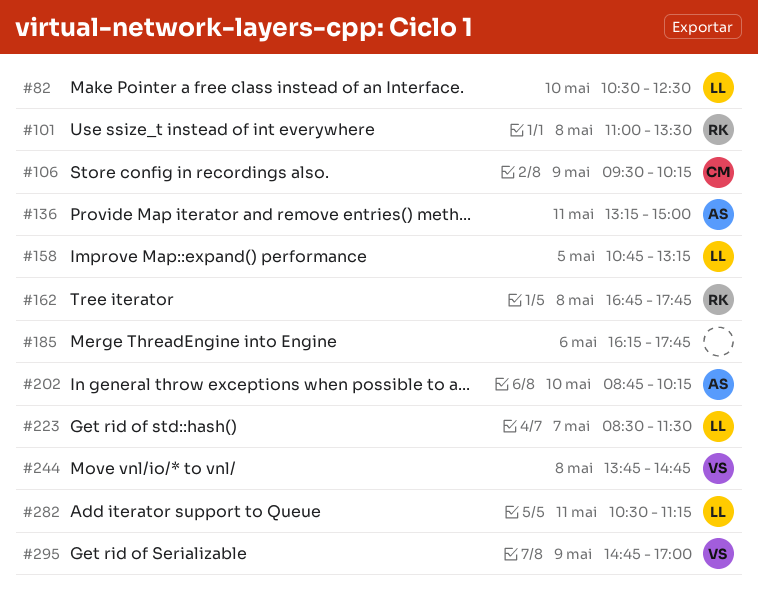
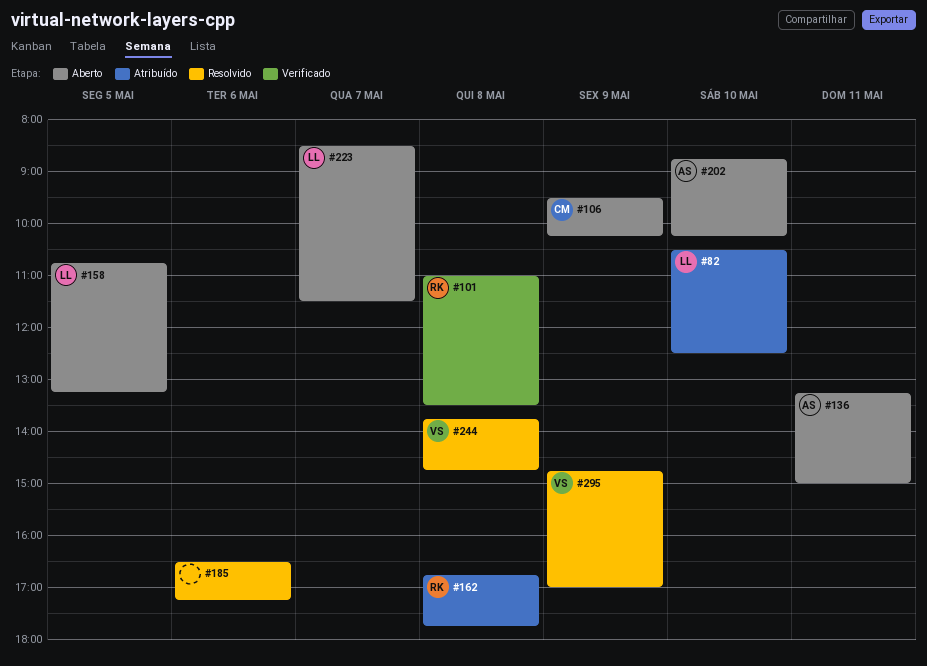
#185, begins: 16:15 -> 16:30
#185, ends: 17:45 -> 17:15
#282: present -> none

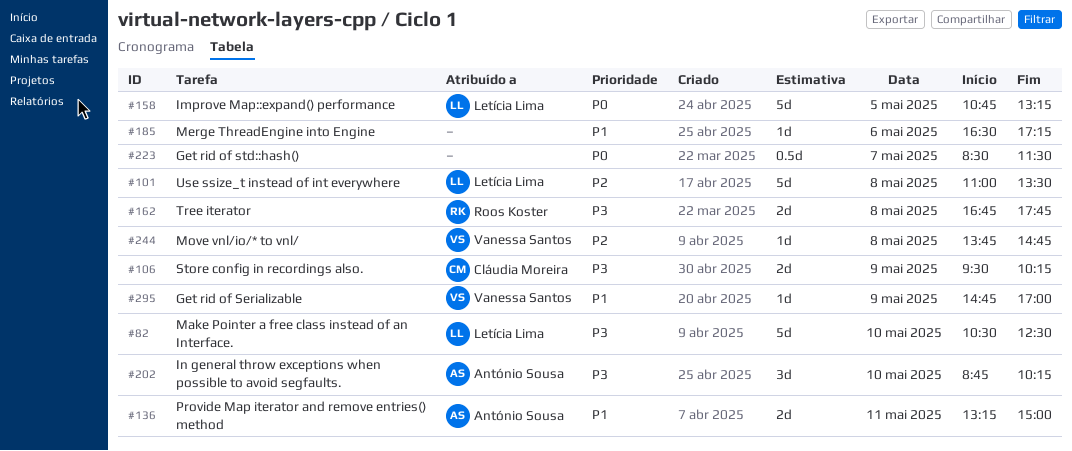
#101, owner: Roos Koster -> Letícia Lima
#223, owner: Letícia Lima -> none

